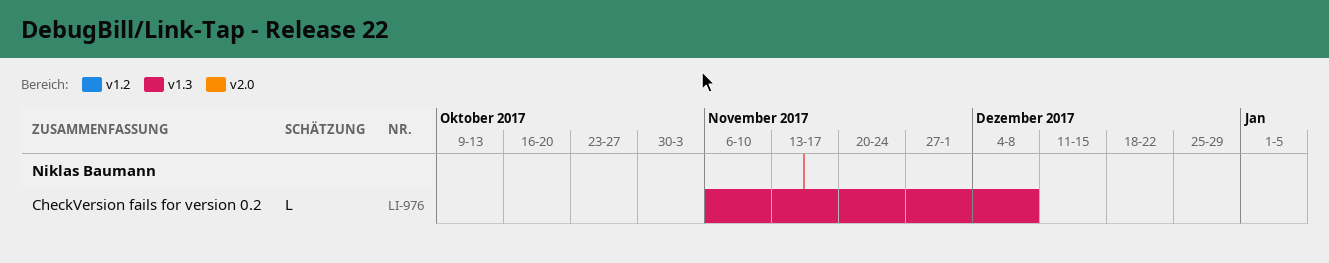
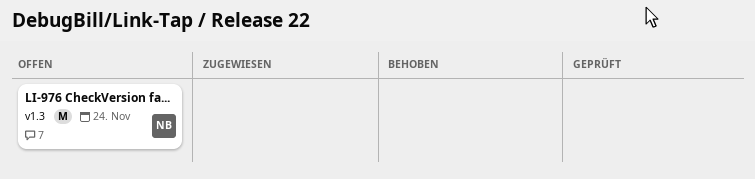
LI-976, estimate: L -> M
LI-976, due: Dec 8 -> Nov 24

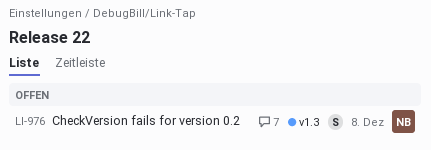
LI-976, estimate: M -> S
LI-976, due: Nov 24 -> Dec 8

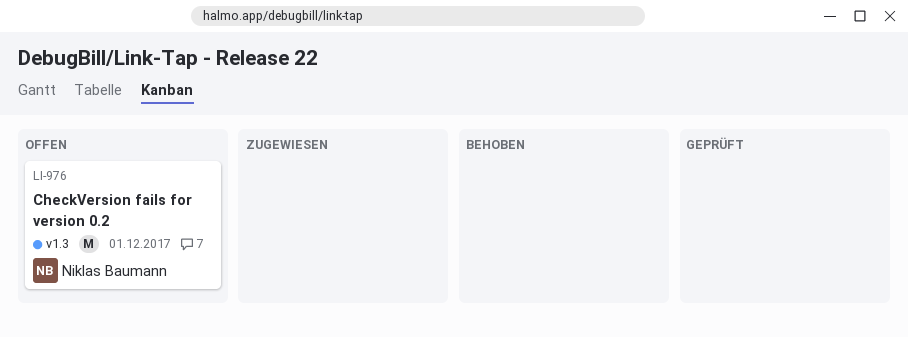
LI-976, estimate: S -> M
LI-976, due: Dec 8 -> Dec 1

